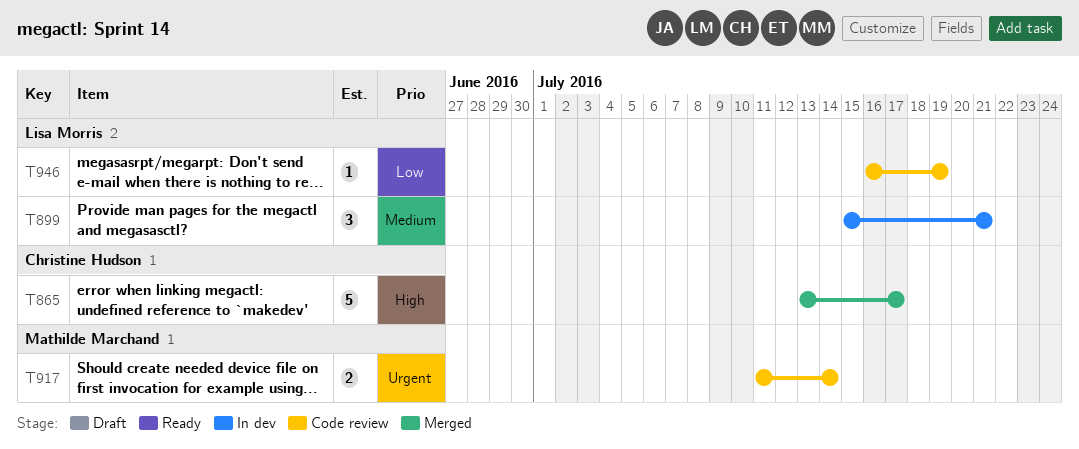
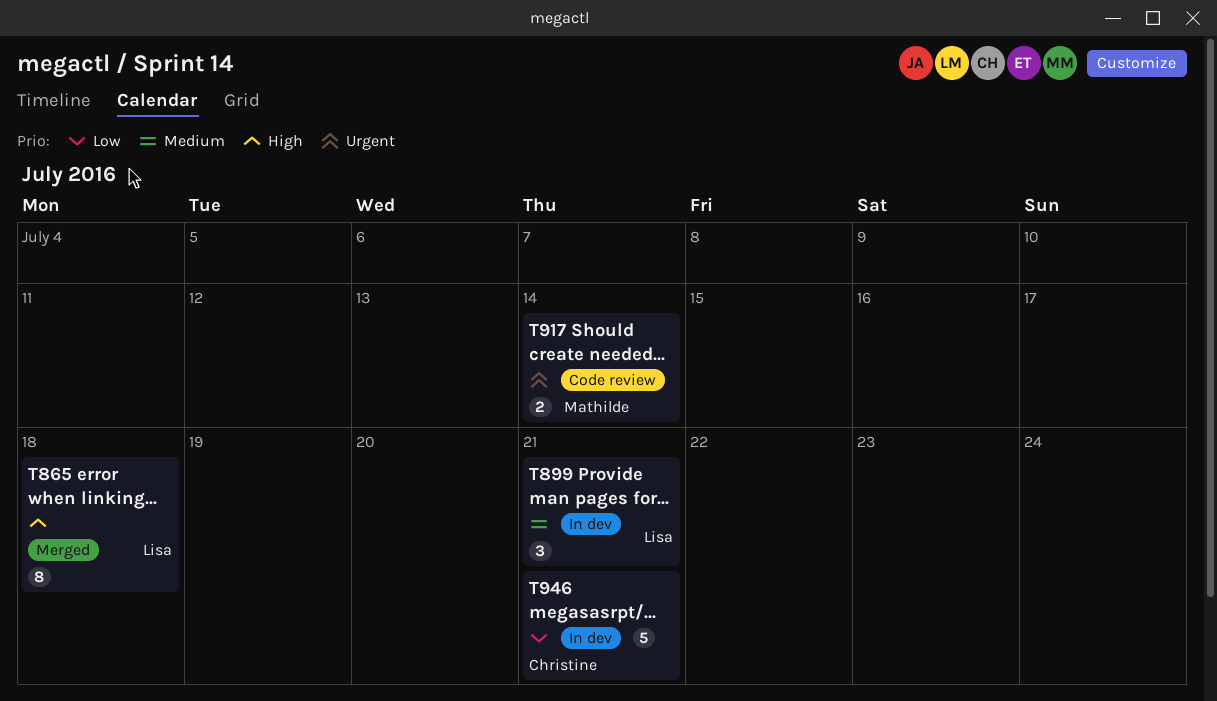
T865, owner: Christine Hudson -> Lisa Morris
T865, estimate: 5 -> 8
T865, due: Jul 17 -> Jul 18
T946, status: Code review -> In dev
T946, owner: Lisa Morris -> Christine Hudson
T946, estimate: 1 -> 5
T946, due: Jul 19 -> Jul 21

